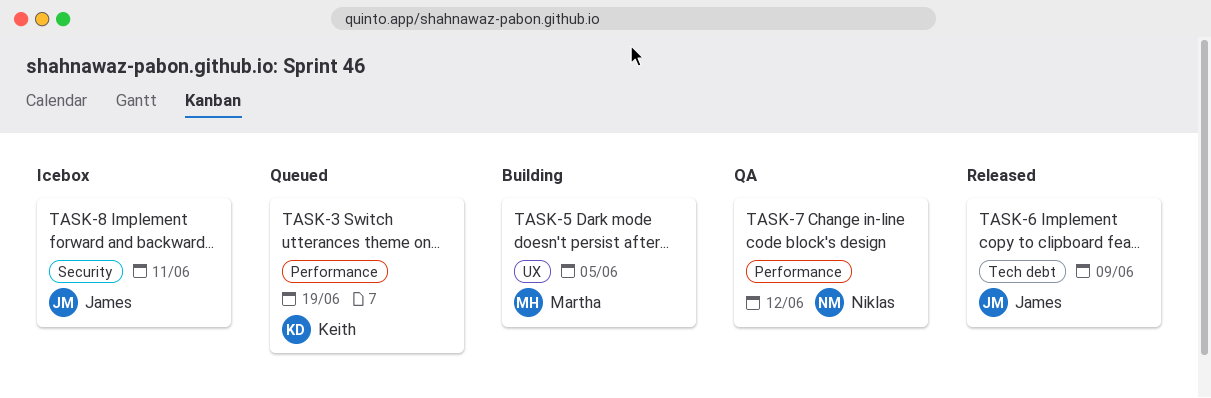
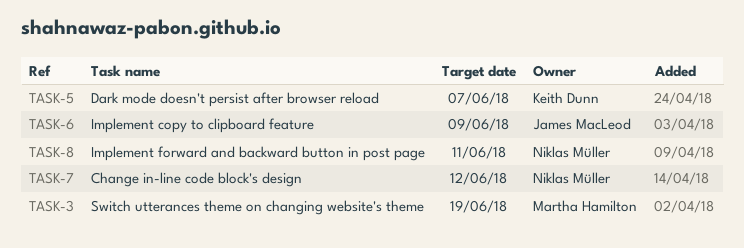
TASK-3, owner: Keith Dunn -> Martha Hamilton
TASK-5, owner: Martha Hamilton -> Keith Dunn
TASK-5, due: Jun 5 -> Jun 7
TASK-8, owner: James MacLeod -> Niklas Müller

